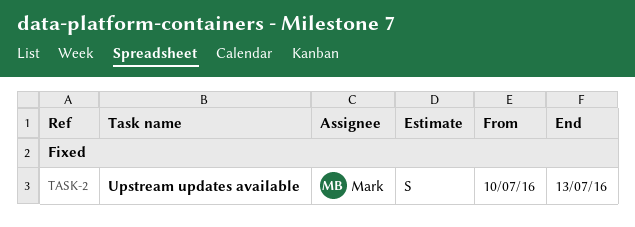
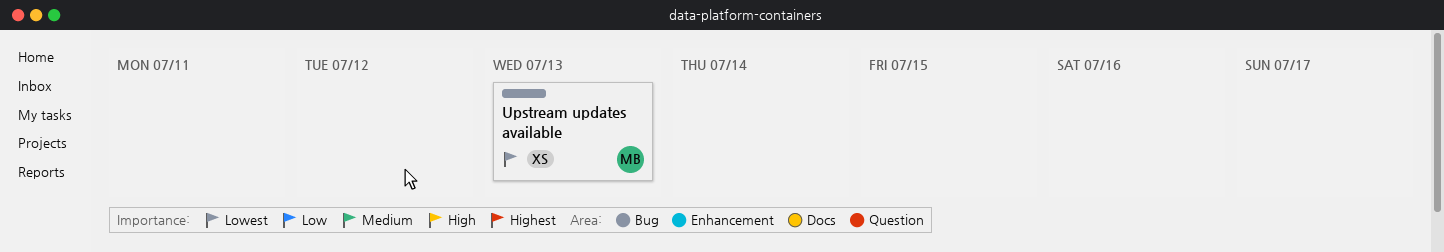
Upstream updates available, estimate: S -> XS

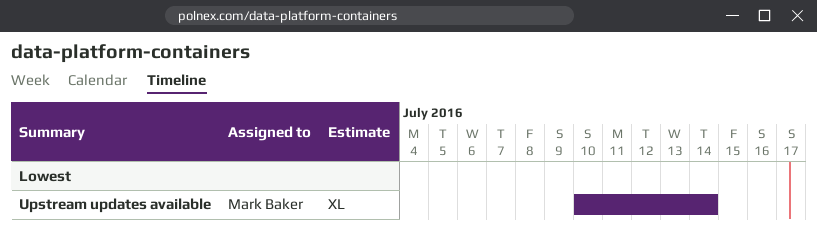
Upstream updates available, estimate: XS -> XL
Upstream updates available, due: Jul 13 -> Jul 14

